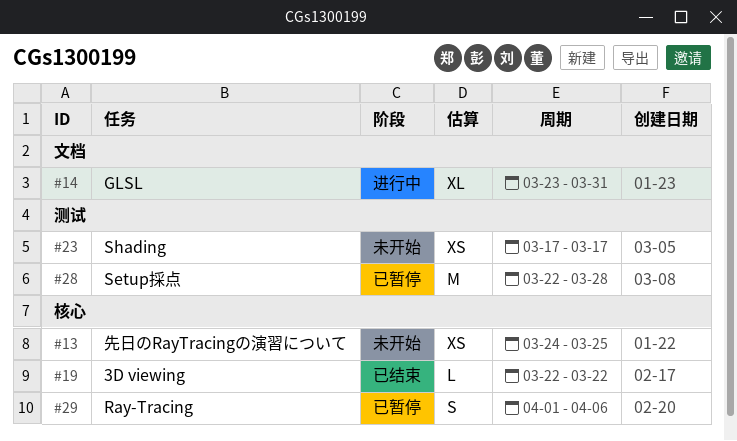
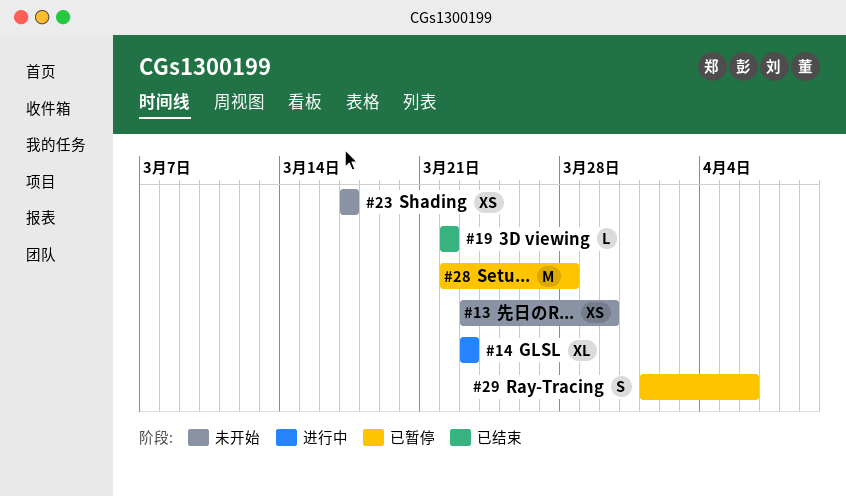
#13, start: Mar 24 -> Mar 23
#13, due: Mar 25 -> Mar 30
#14, due: Mar 31 -> Mar 23

